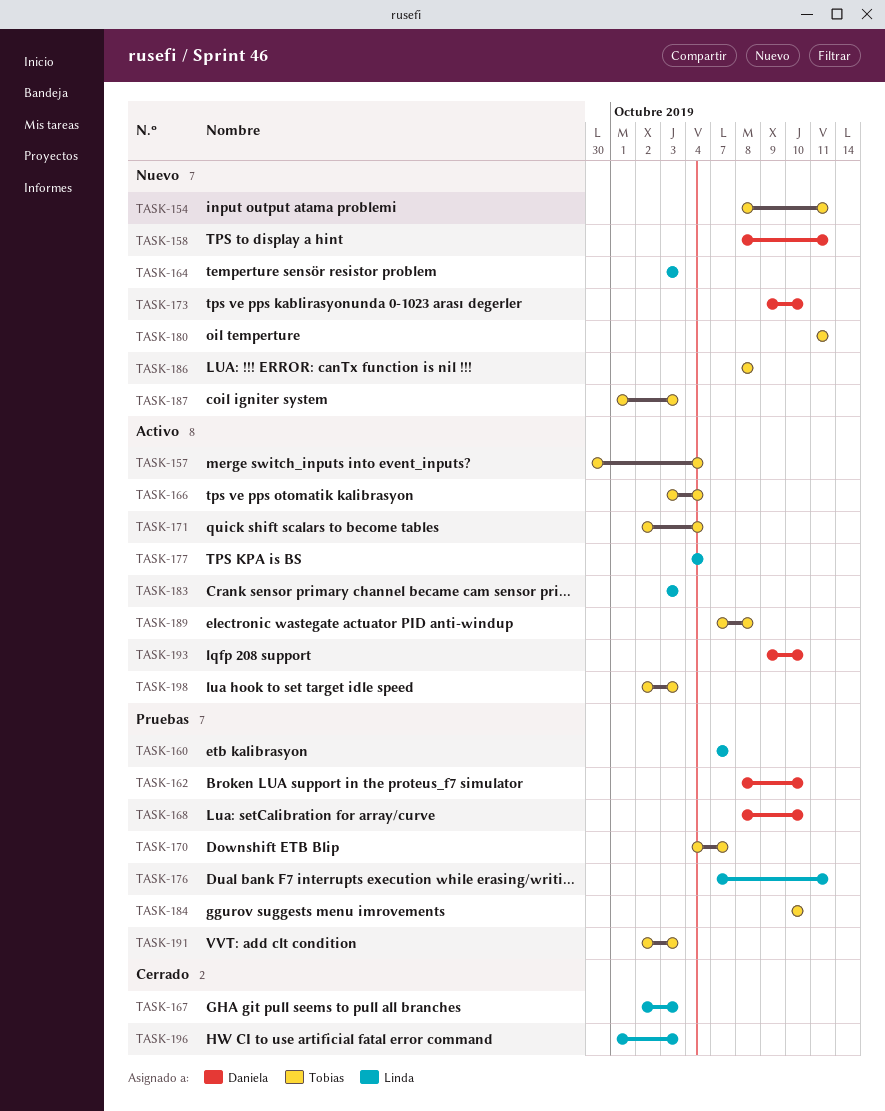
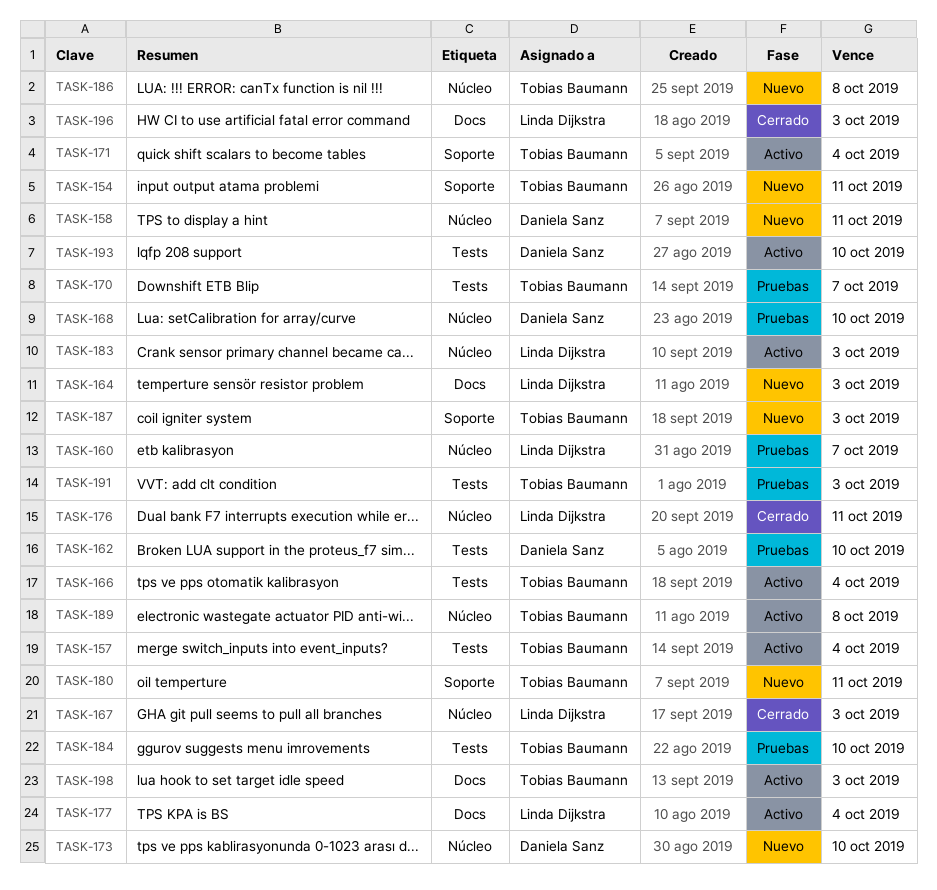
TASK-176, status: Pruebas -> Cerrado

